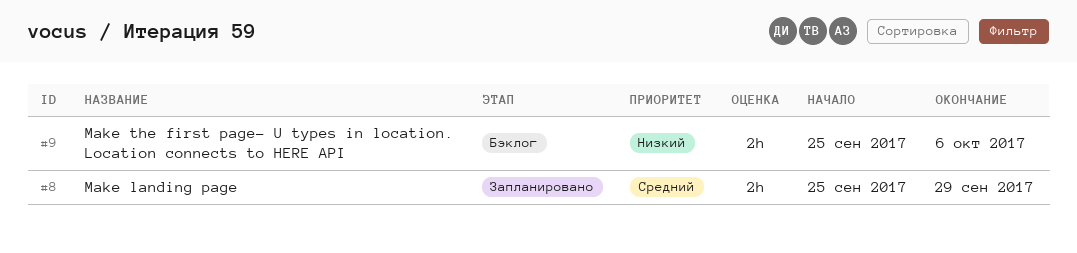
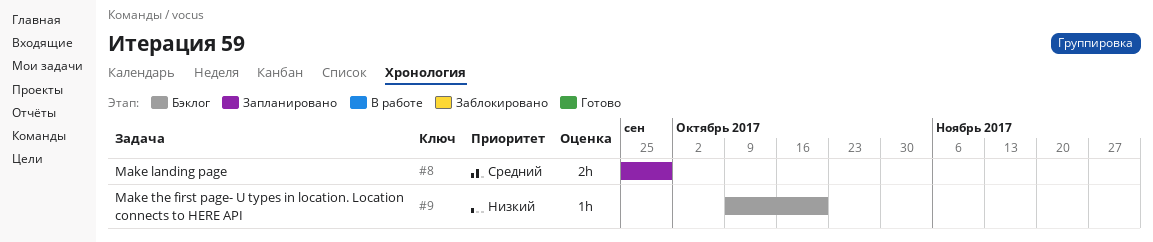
#9, estimate: 2h -> 1h
#9, start: Sep 25 -> Oct 9
#9, due: Oct 6 -> Oct 20

